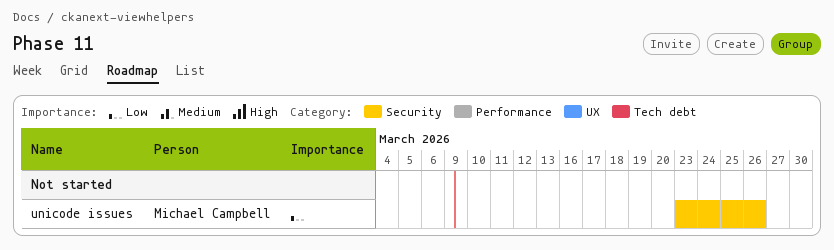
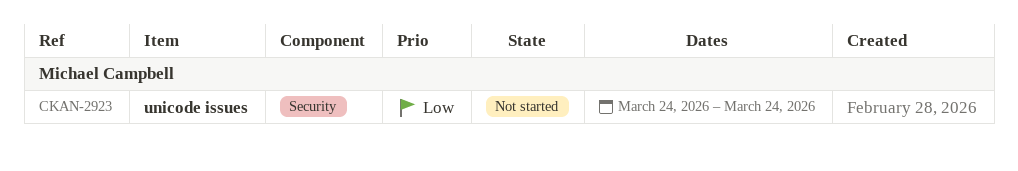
unicode issues, start: Mar 23 -> Mar 24
unicode issues, due: Mar 26 -> Mar 24

